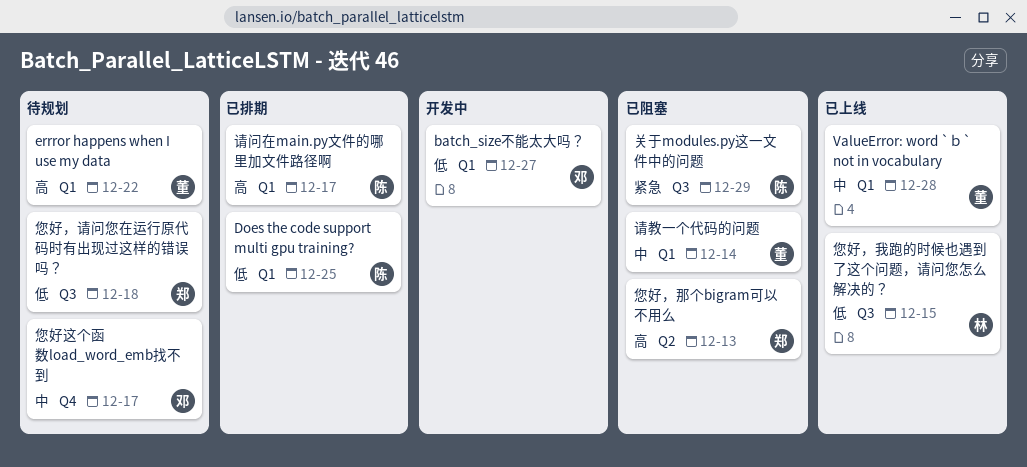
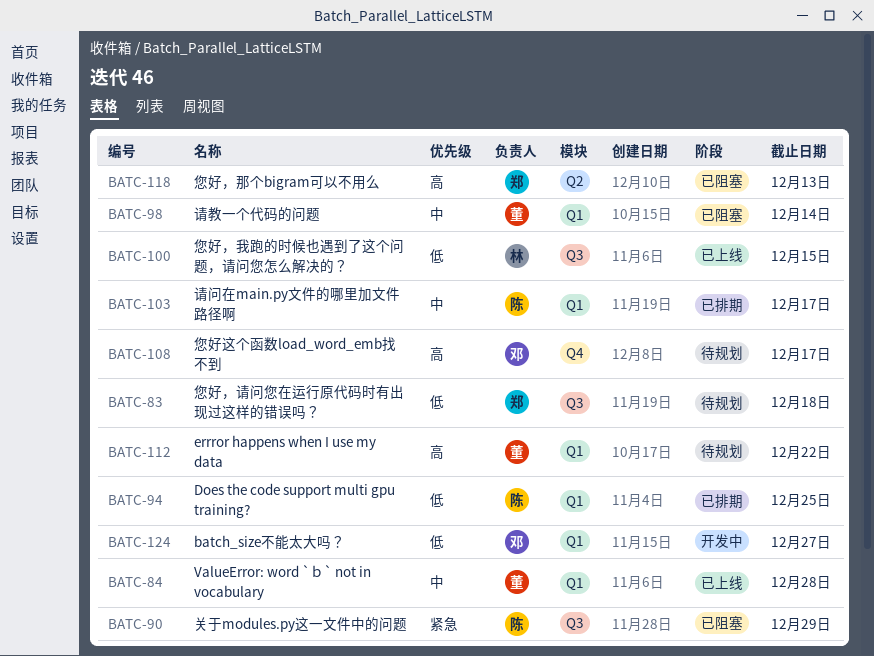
您好这个函数load_word_emb找不到, priority: 中 -> 高
请问在main.py文件的哪里加文件路径啊, priority: 高 -> 中

